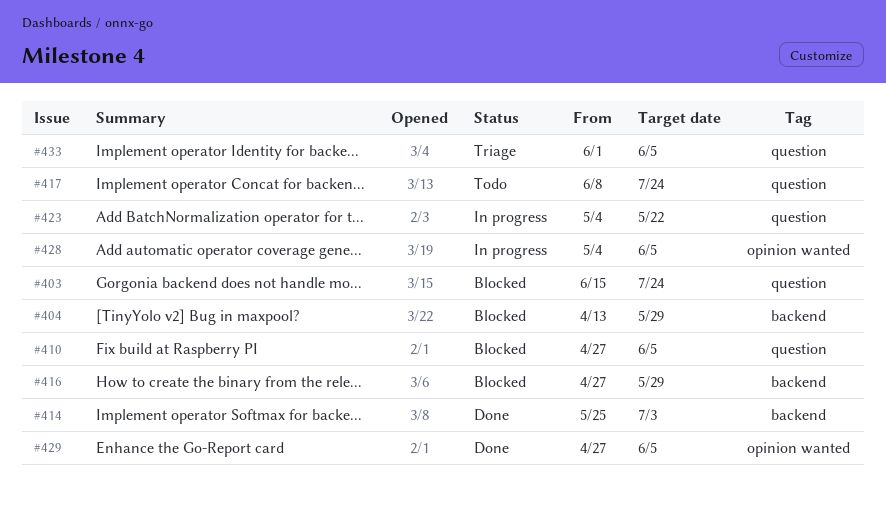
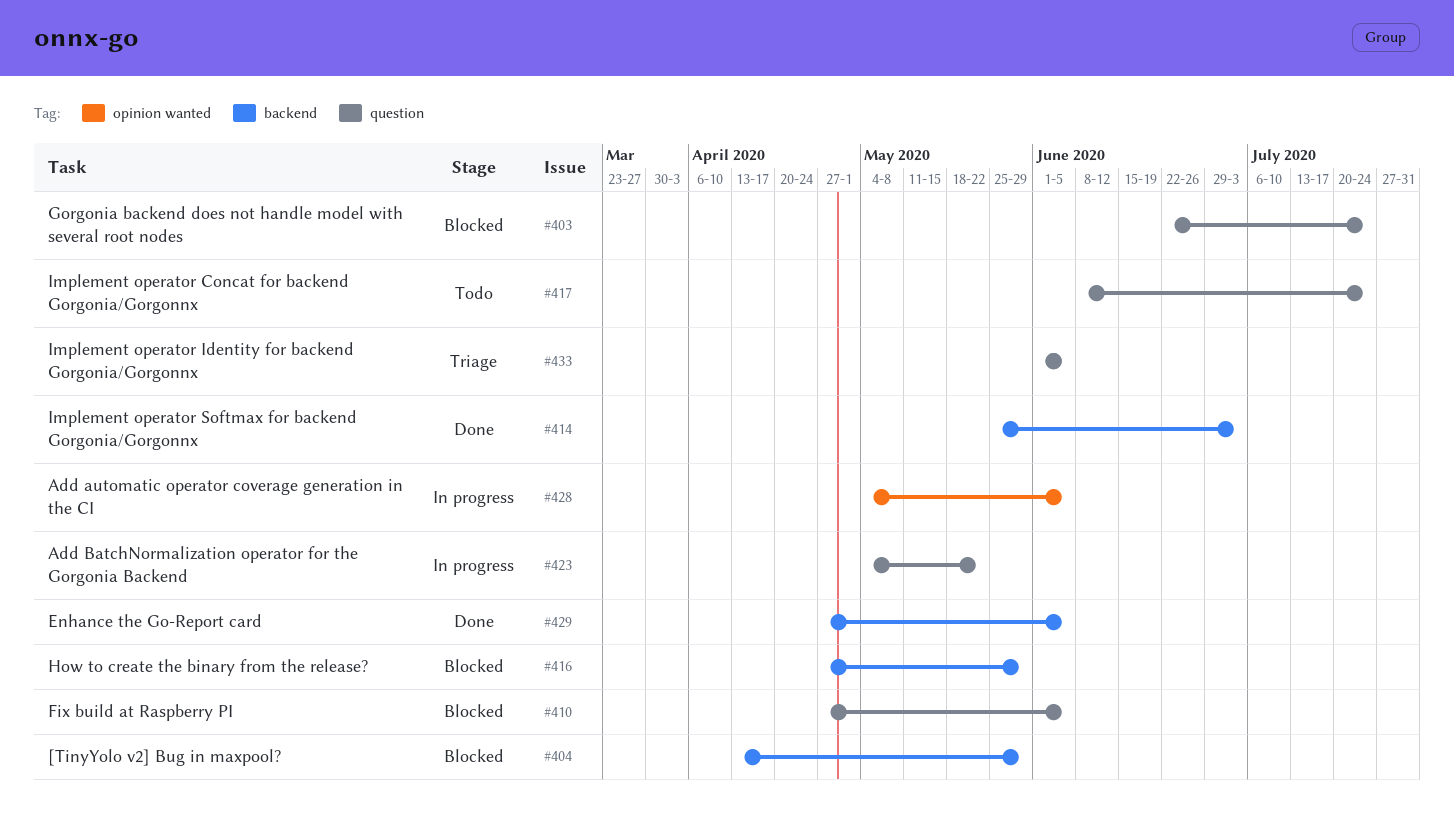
#403, start: Jun 15 -> Jun 22
#429, label: opinion wanted -> backend

